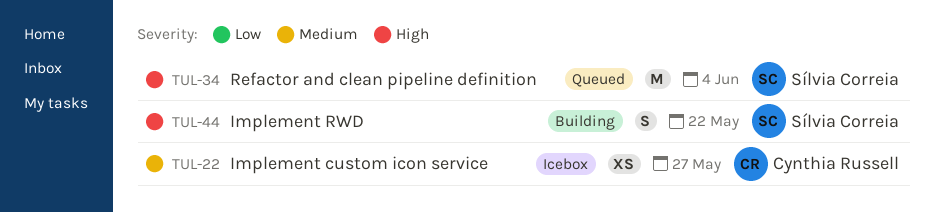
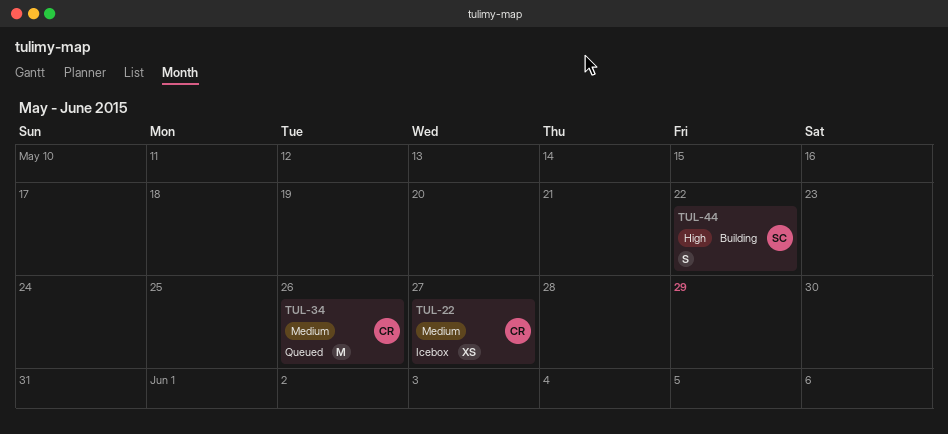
TUL-34, owner: Sílvia Correia -> Cynthia Russell
TUL-34, priority: High -> Medium
TUL-34, due: Jun 4 -> May 26

